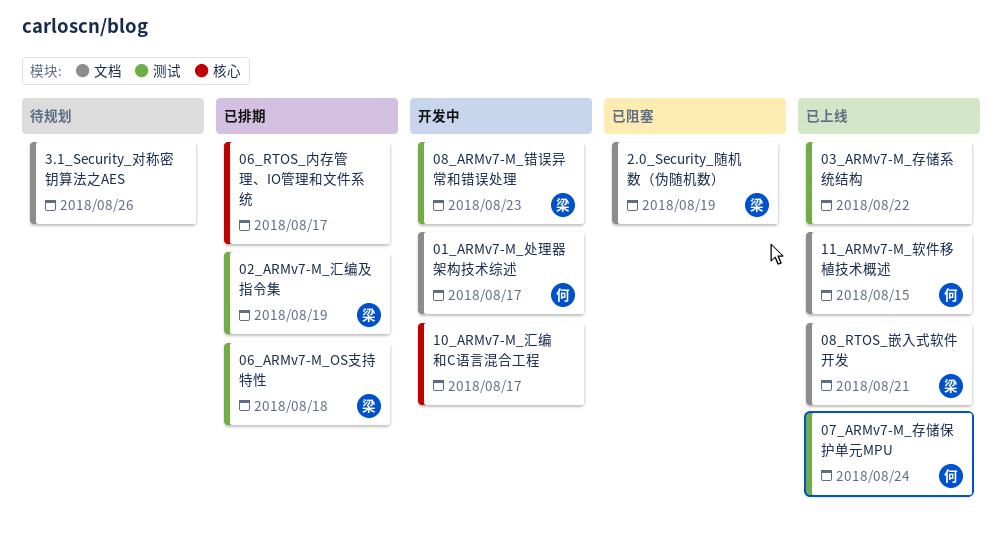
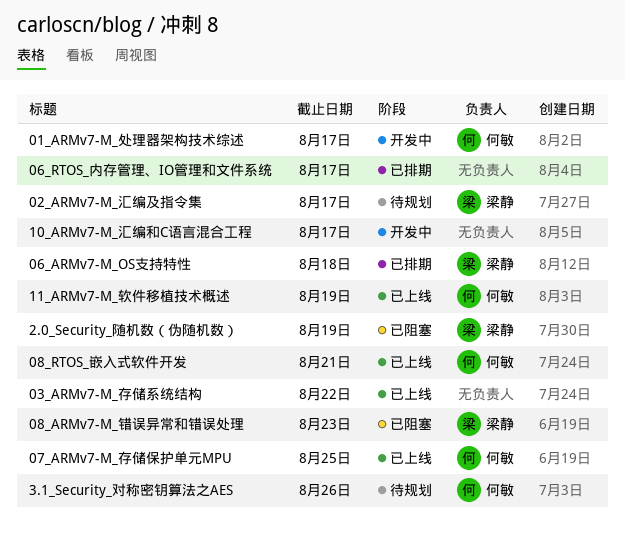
02_ARMv7-M_汇编及指令集, status: 已排期 -> 待规划
02_ARMv7-M_汇编及指令集, due: Aug 19 -> Aug 17
07_ARMv7-M_存储保护单元MPU, due: Aug 24 -> Aug 25
08_ARMv7-M_错误异常和错误处理, status: 开发中 -> 已阻塞
08_RTOS_嵌入式软件开发, owner: 梁静 -> 何敏
11_ARMv7-M_软件移植技术概述, due: Aug 15 -> Aug 19
3.1_Security_对称密钥算法之AES, owner: none -> 何敏

